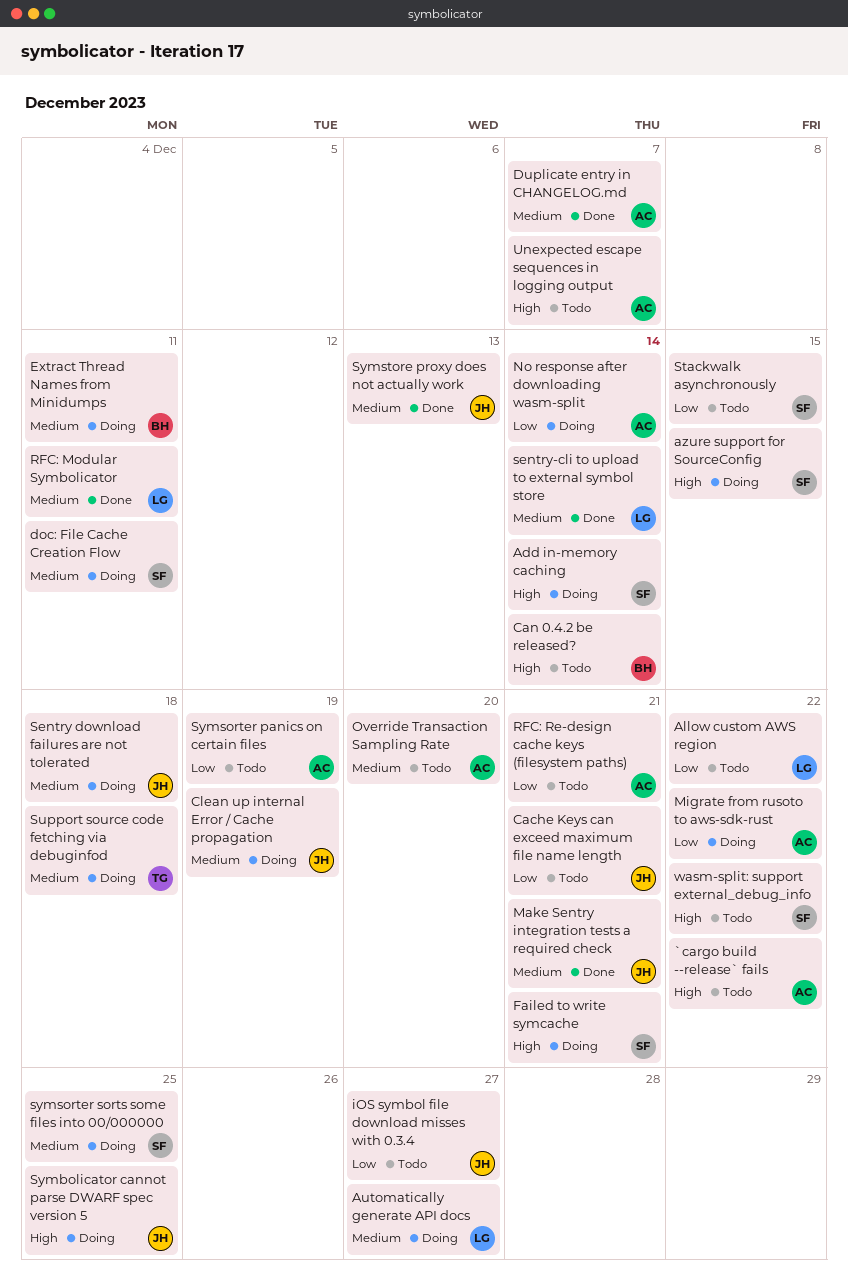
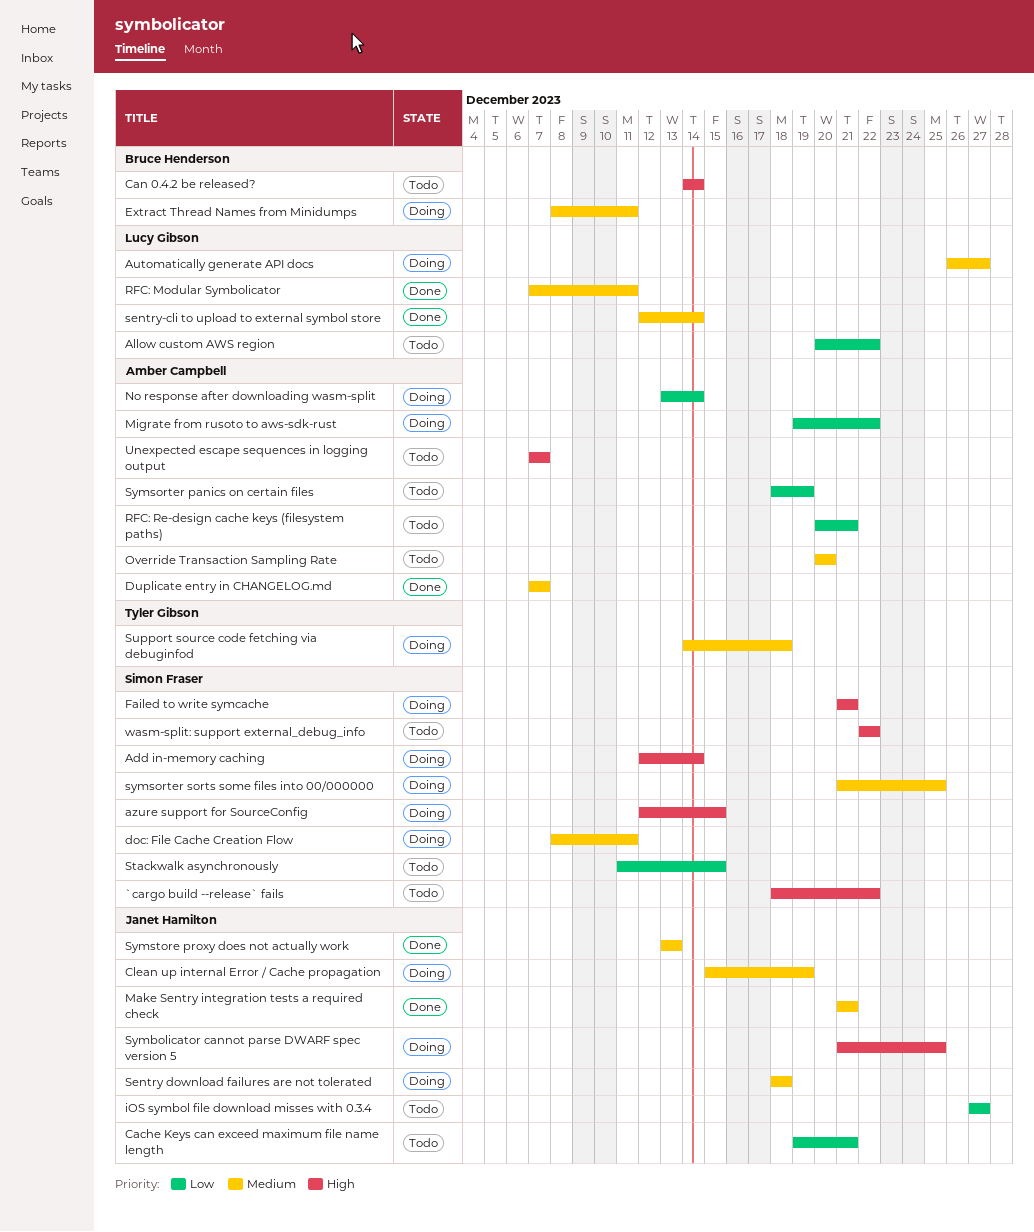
`cargo build --release` fails, owner: Amber Campbell -> Simon Fraser

